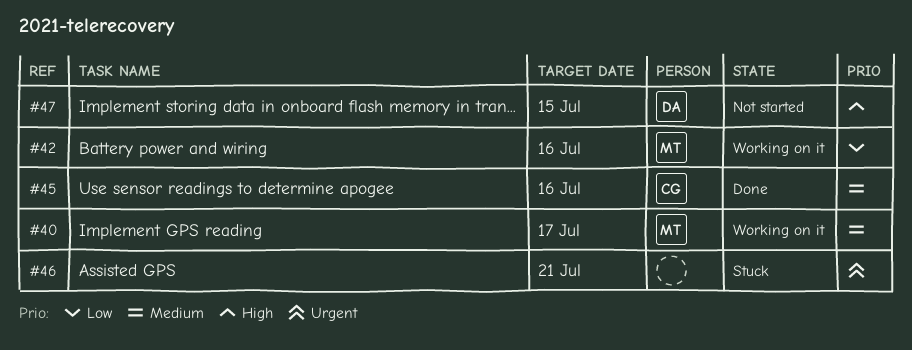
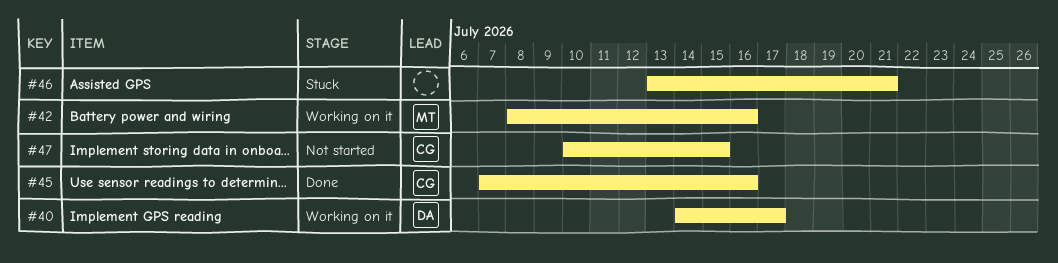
#40, owner: MT -> DA
#47, owner: DA -> CG

